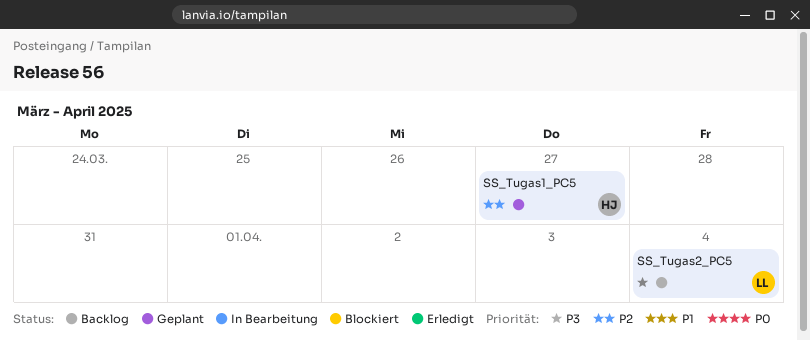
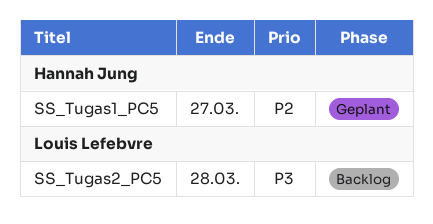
SS_Tugas2_PC5, due: Apr 4 -> Mar 28

